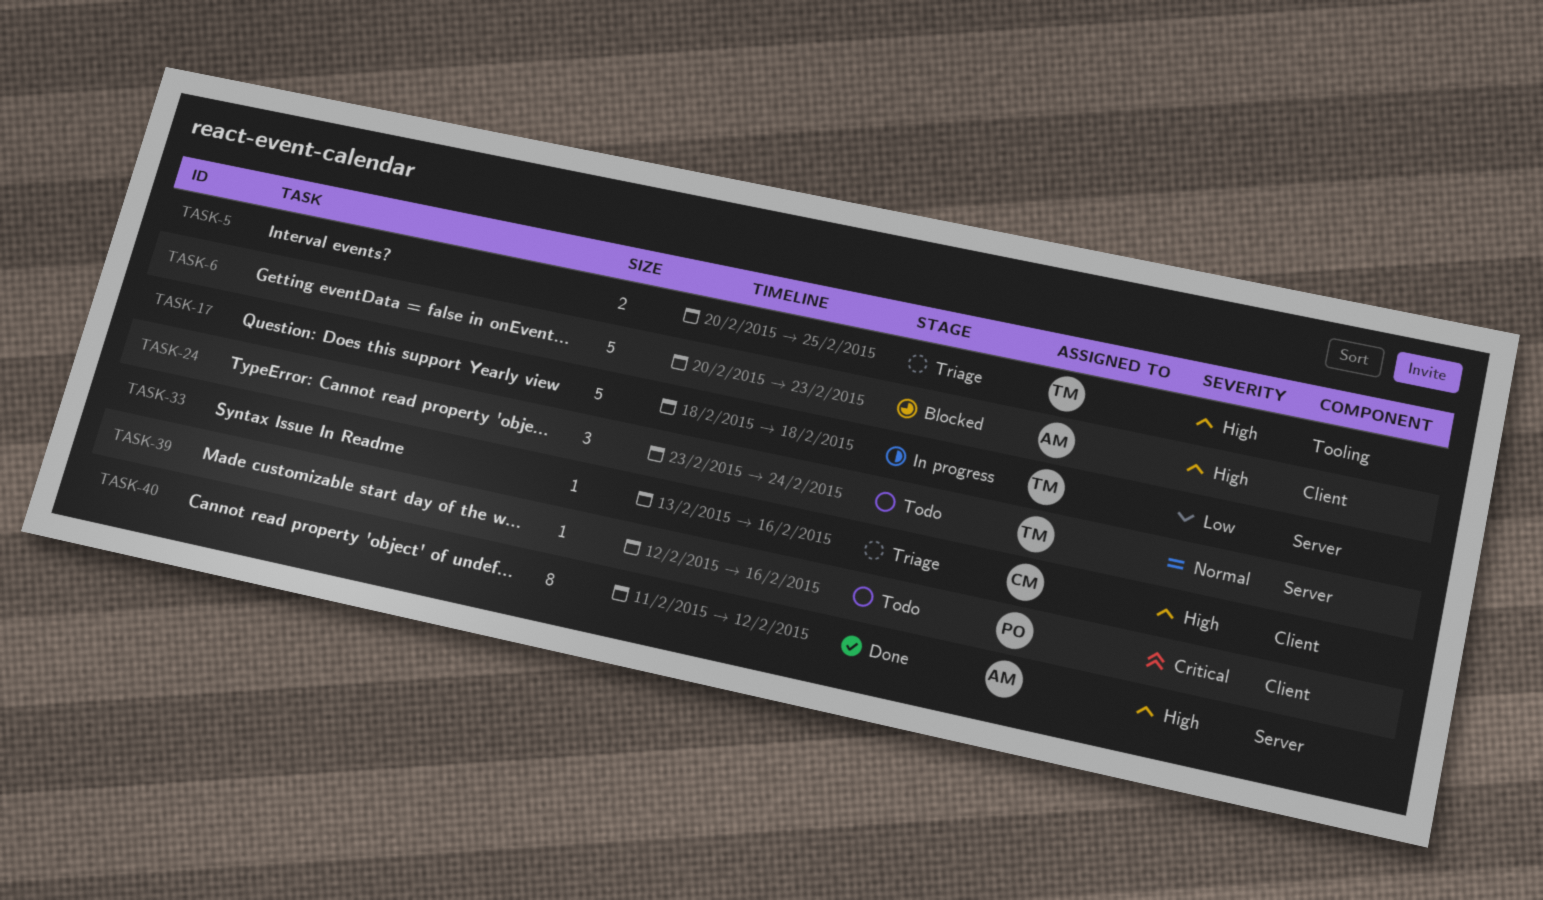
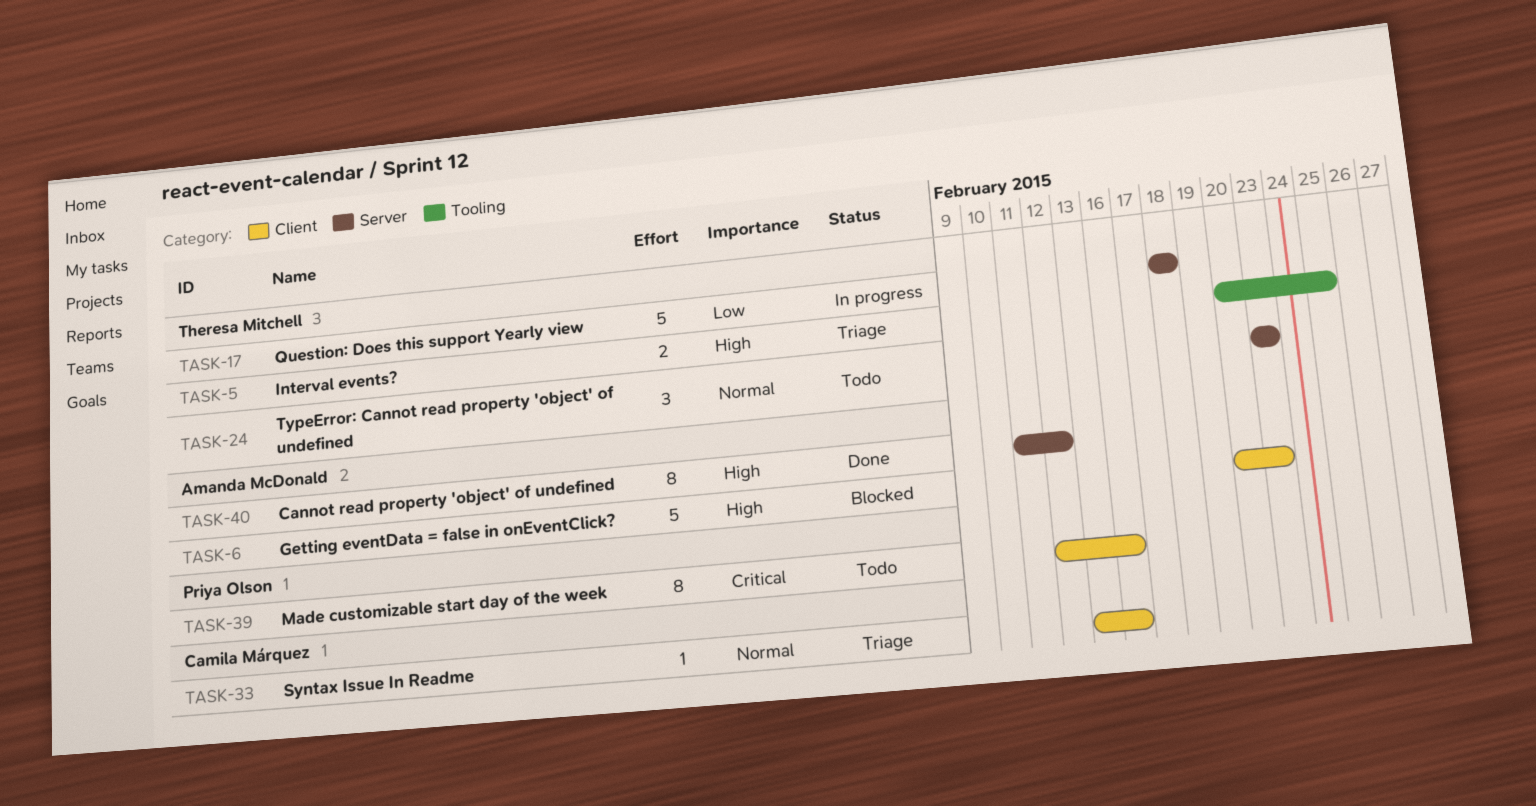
TASK-24, due: Feb 24 -> Feb 23
TASK-33, priority: High -> Normal
TASK-39, estimate: 1 -> 8

